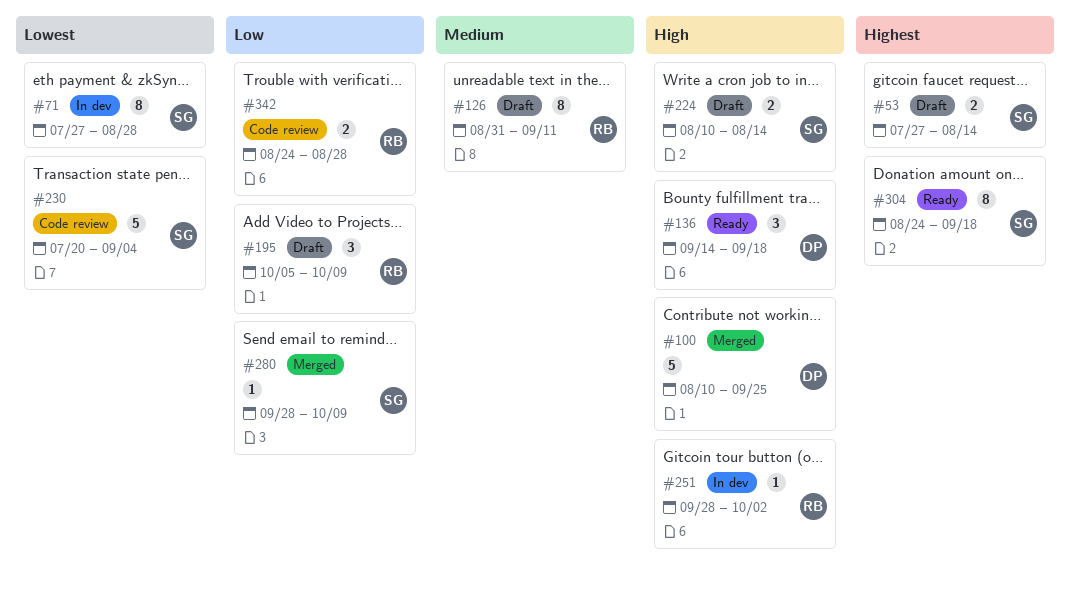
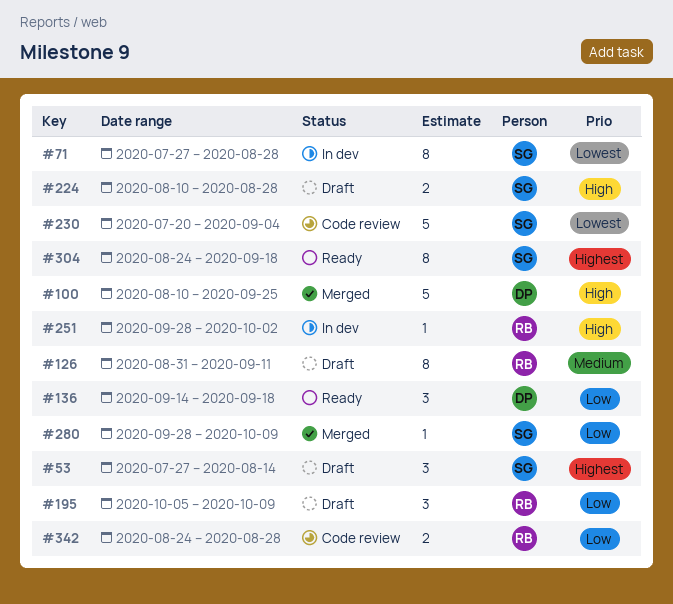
#53, estimate: 2 -> 3
#136, priority: High -> Low
#224, due: Aug 14 -> Aug 28

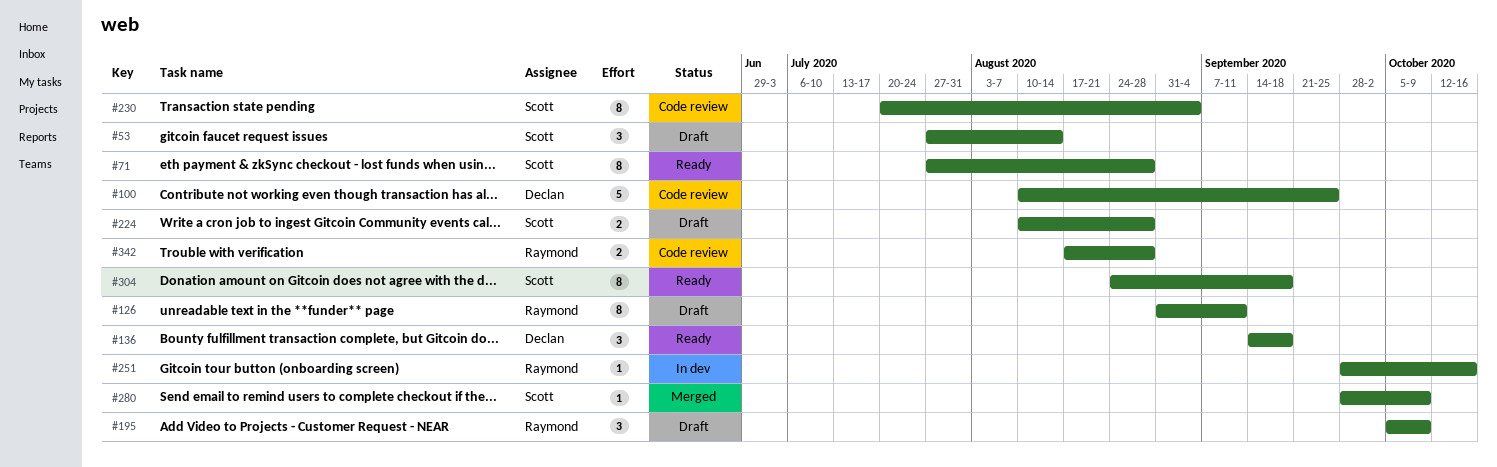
#71, status: In dev -> Ready
#100, status: Merged -> Code review
#230, estimate: 5 -> 8
#251, due: Oct 2 -> Oct 16
#342, start: Aug 24 -> Aug 17

